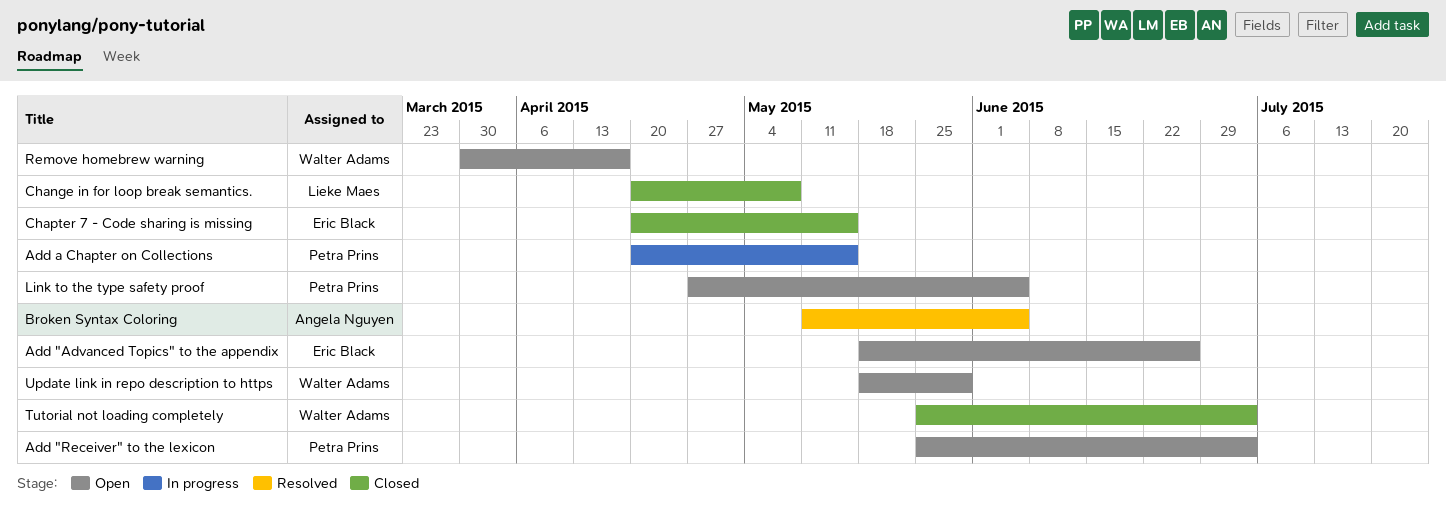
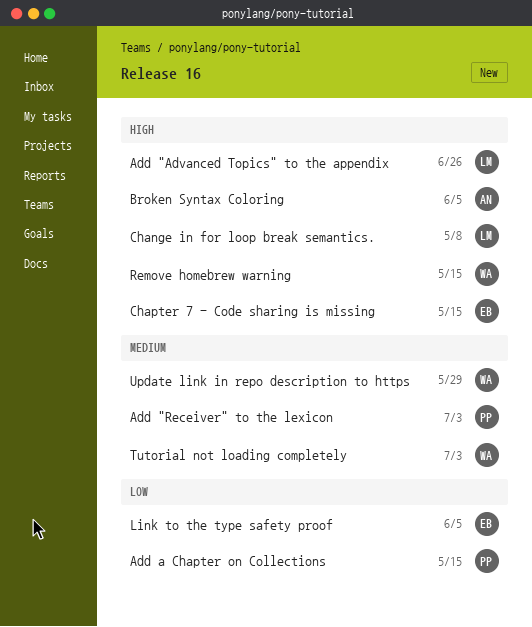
Add "Advanced Topics" to the appendix, owner: Eric Black -> Lieke Maes
Link to the type safety proof, owner: Petra Prins -> Eric Black
Remove homebrew warning, due: Apr 17 -> May 15

